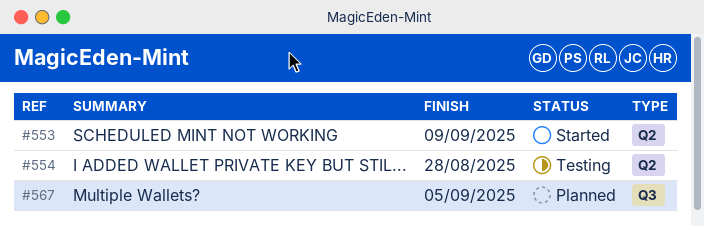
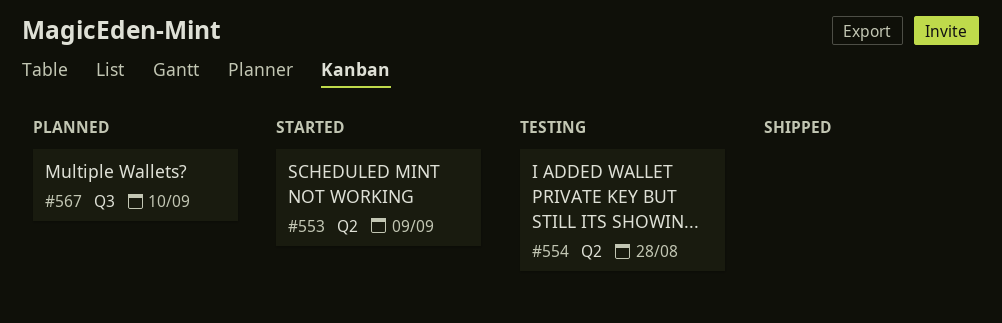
#567, due: Sep 5 -> Sep 10

